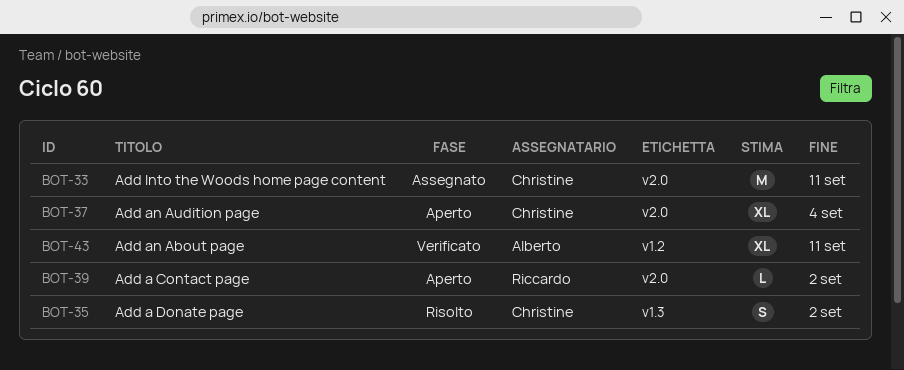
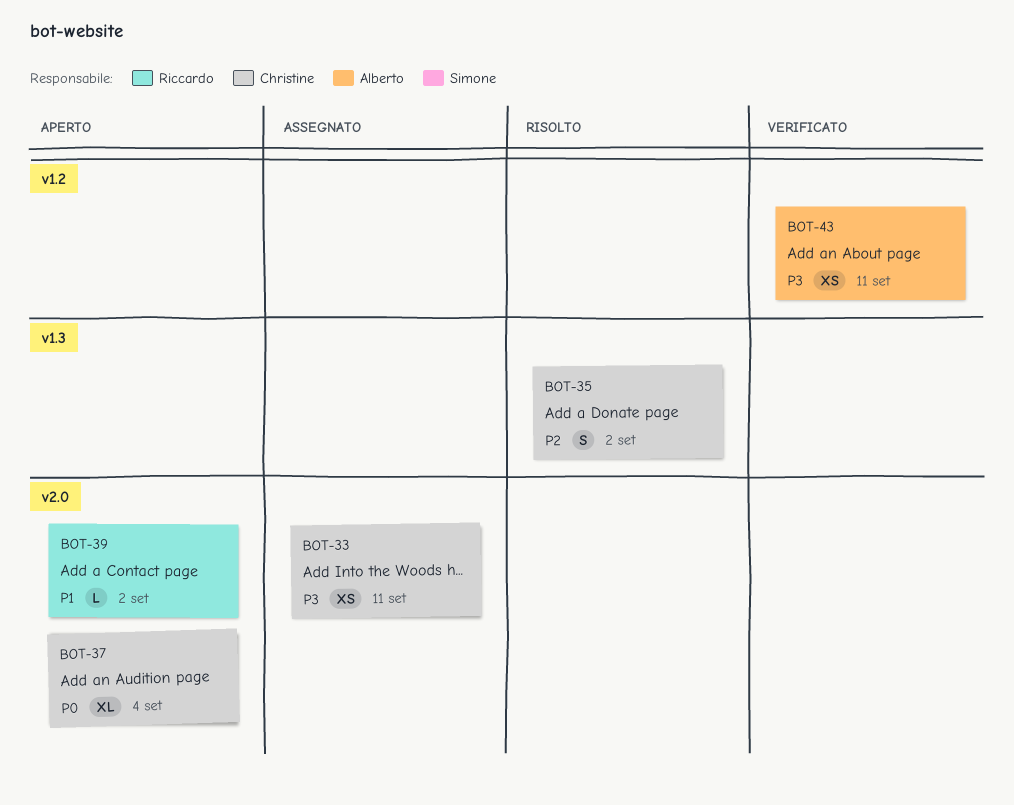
BOT-33, estimate: M -> XS
BOT-43, estimate: XL -> XS

